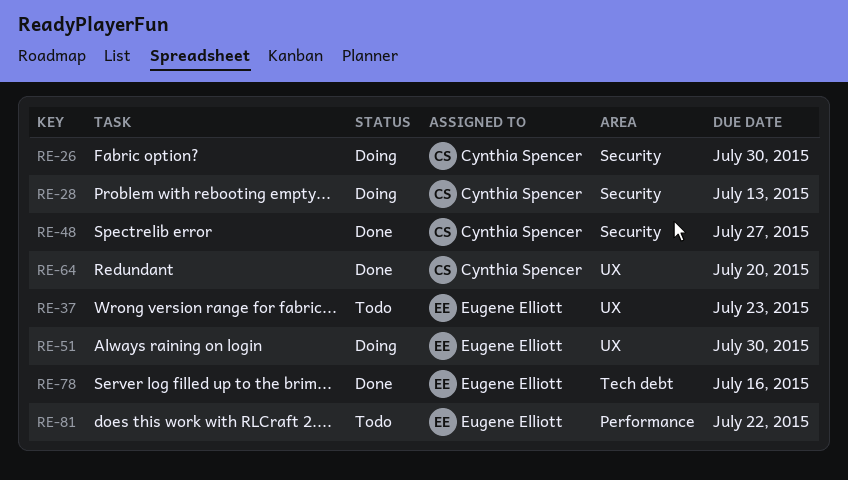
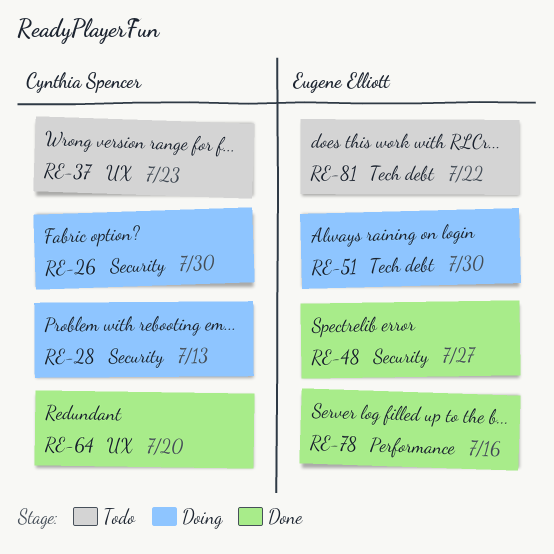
RE-37, owner: Eugene Elliott -> Cynthia Spencer
RE-48, owner: Cynthia Spencer -> Eugene Elliott
RE-51, label: UX -> Tech debt
RE-78, label: Tech debt -> Performance
RE-81, label: Performance -> Tech debt

